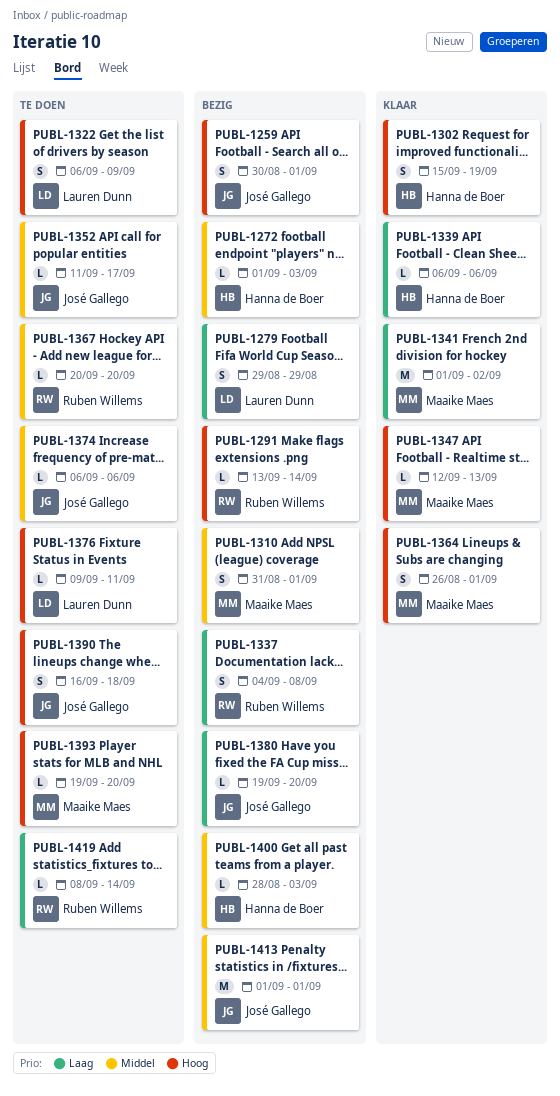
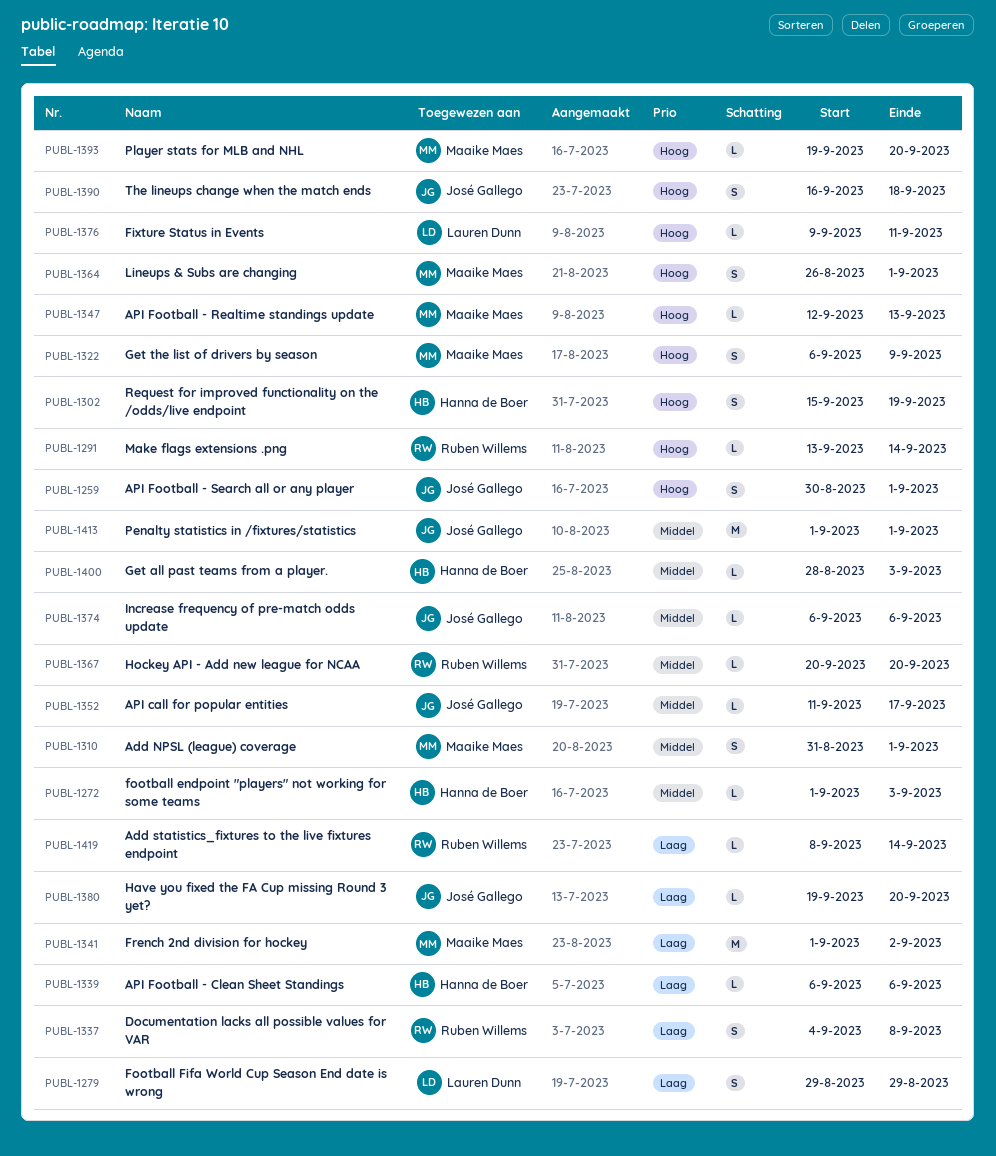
PUBL-1322, owner: Lauren Dunn -> Maaike Maes

